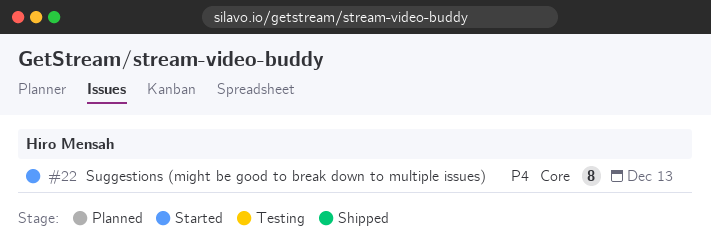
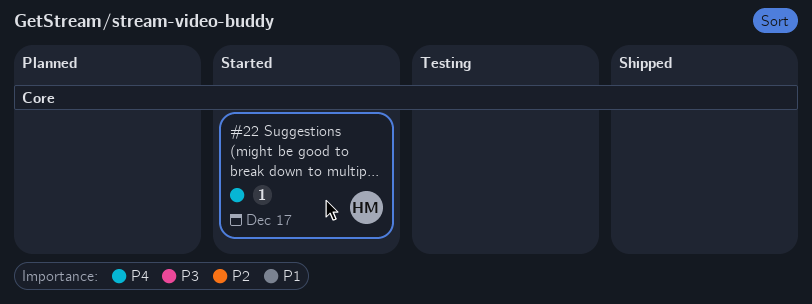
#22, estimate: 8 -> 1
#22, due: Dec 13 -> Dec 17

